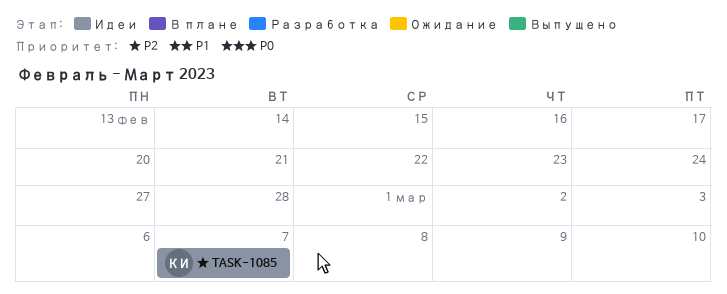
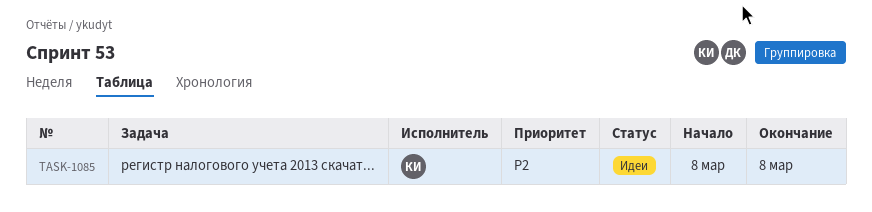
TASK-1085, start: Mar 7 -> Mar 8
TASK-1085, due: Mar 7 -> Mar 8

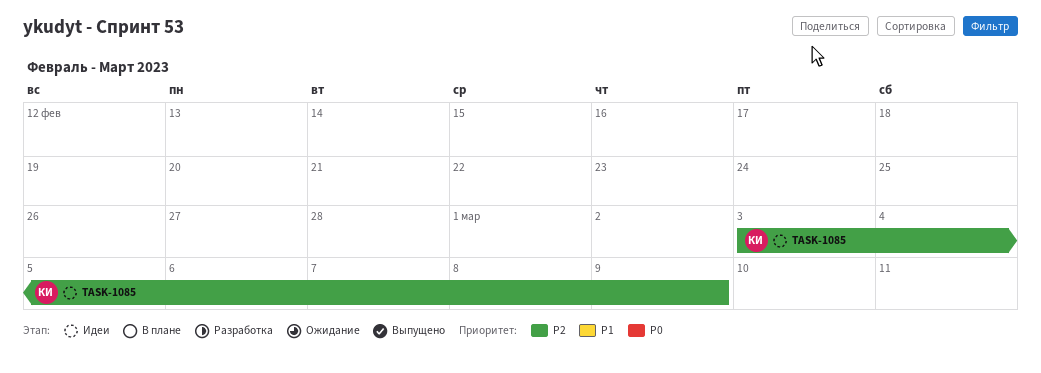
TASK-1085, start: Mar 8 -> Mar 3
TASK-1085, due: Mar 8 -> Mar 9

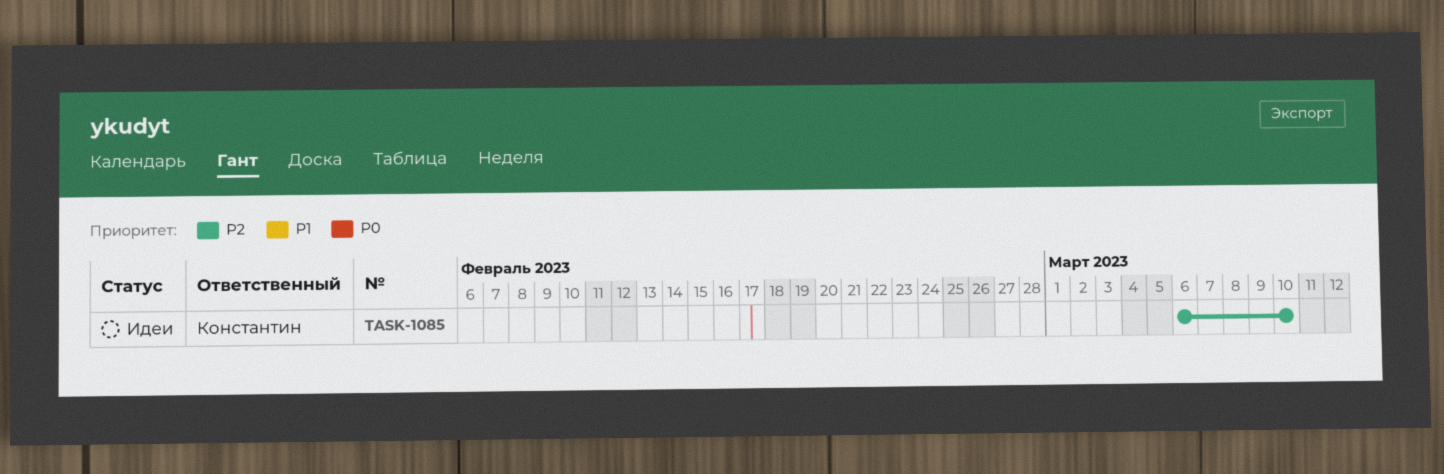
TASK-1085, start: Mar 3 -> Mar 6
TASK-1085, due: Mar 9 -> Mar 10

